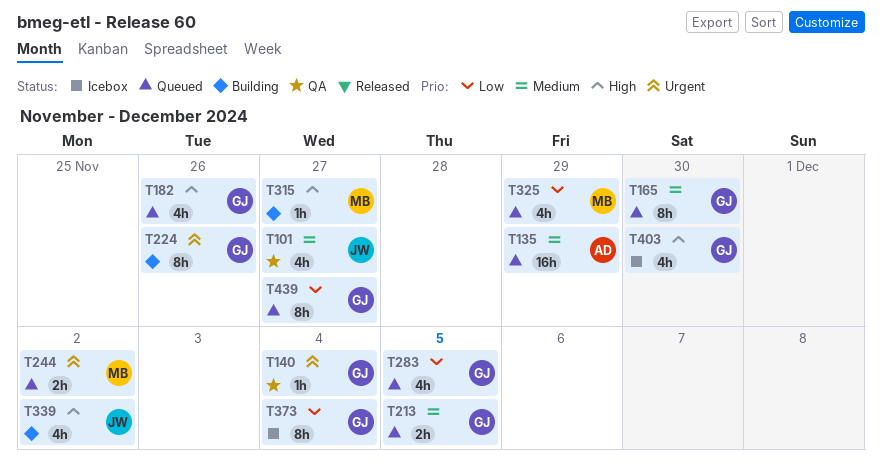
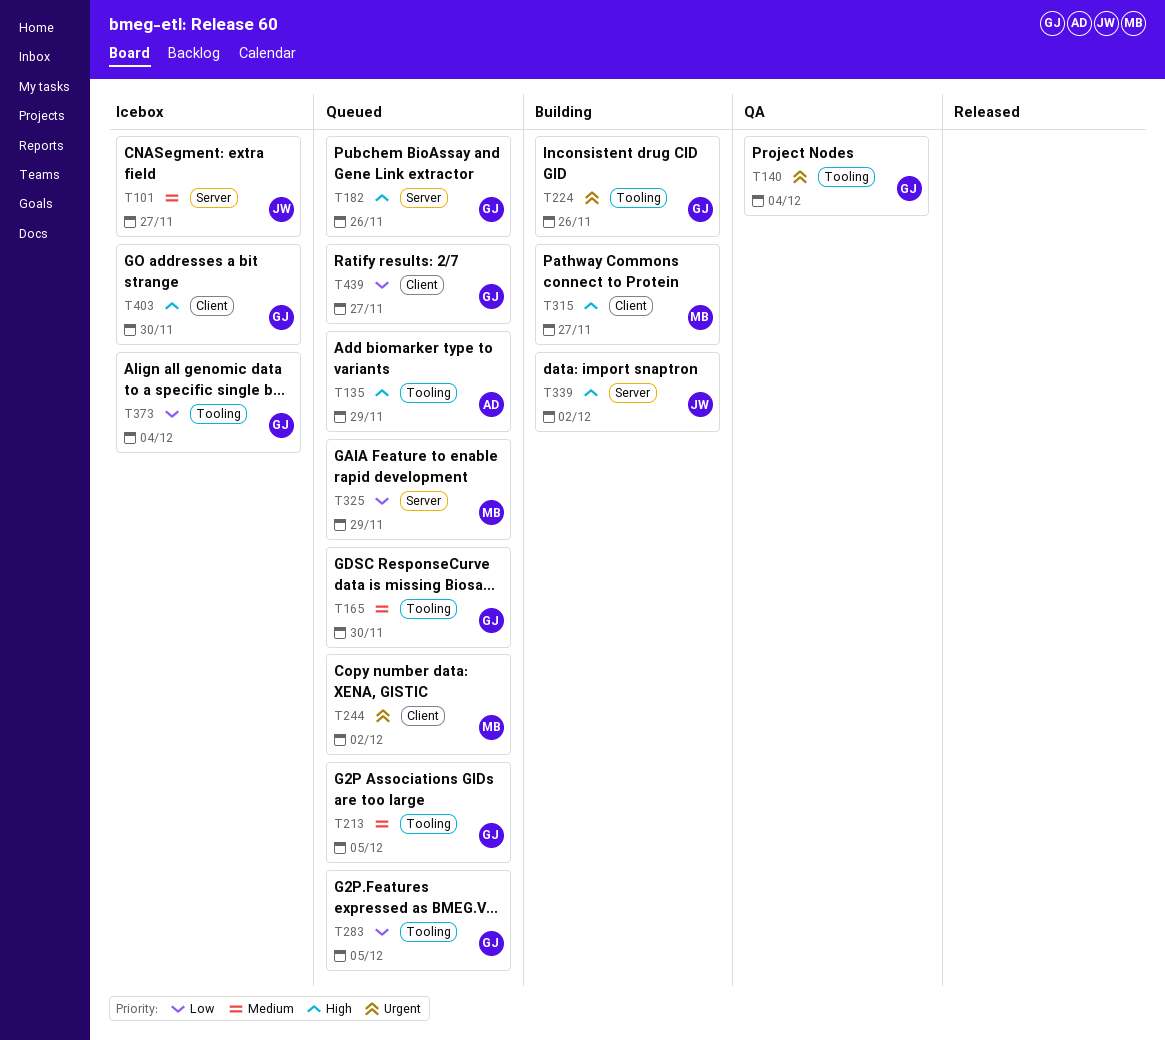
T101, status: QA -> Icebox
T135, priority: Medium -> High

